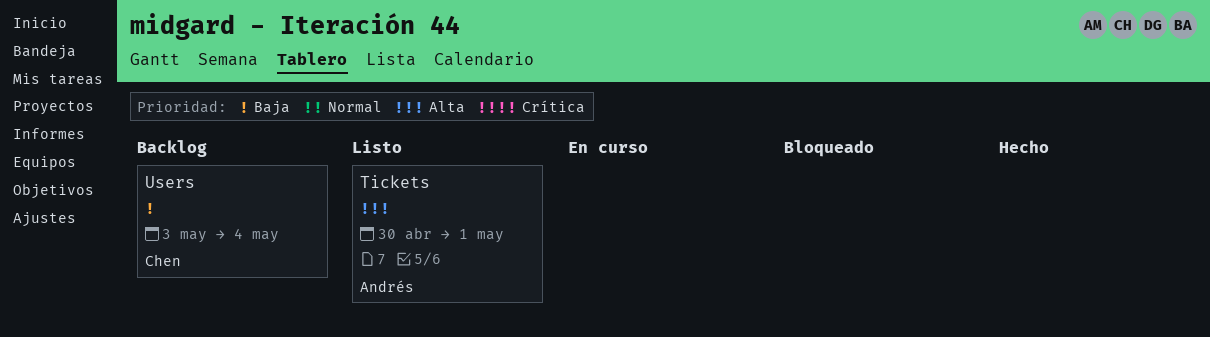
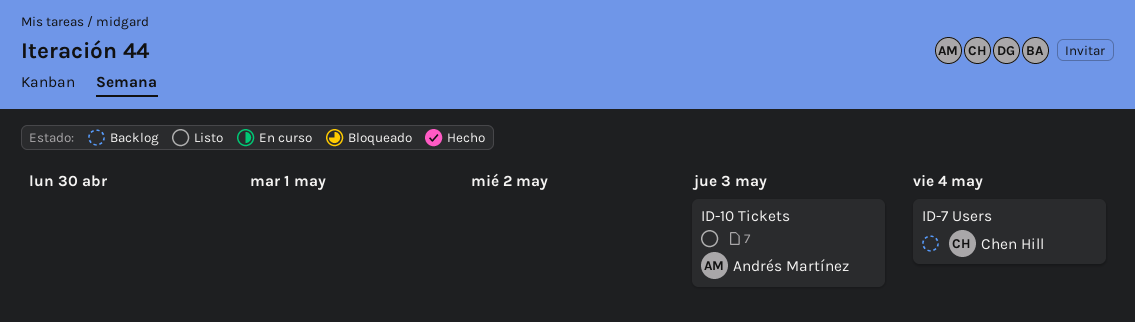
Tickets, due: May 1 -> May 3

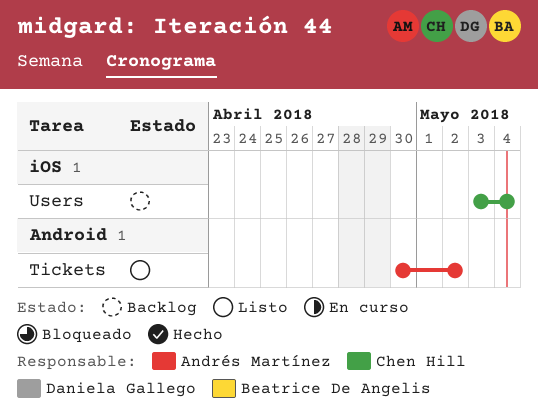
Tickets, due: May 3 -> May 2

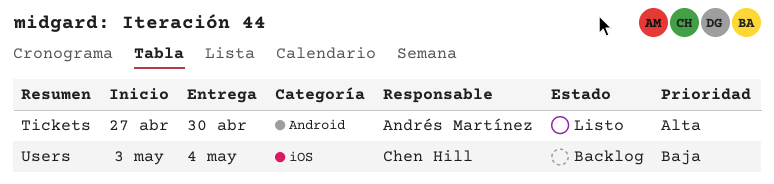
Tickets, start: Apr 30 -> Apr 27
Tickets, due: May 2 -> Apr 30

